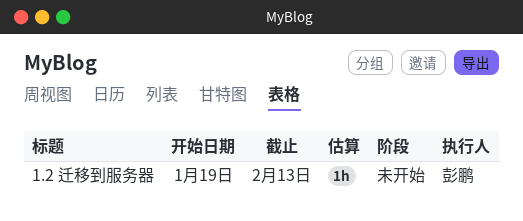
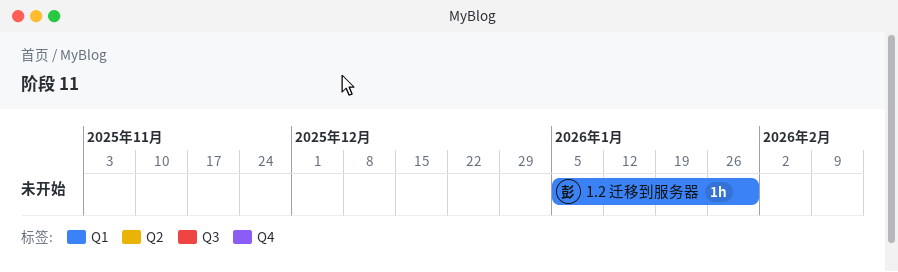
1.2 迁移到服务器, start: Jan 19 -> Jan 5
1.2 迁移到服务器, due: Feb 13 -> Jan 30

